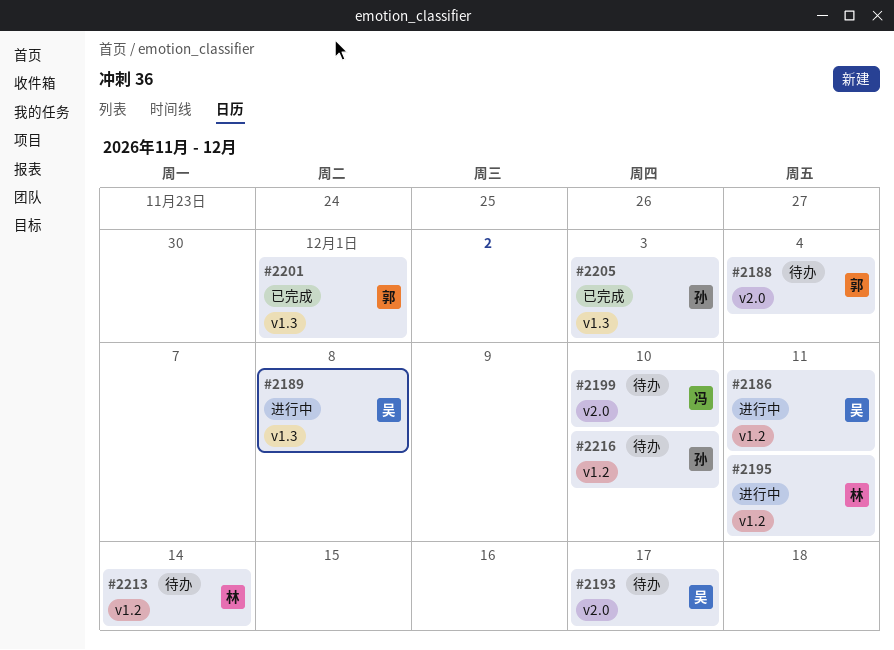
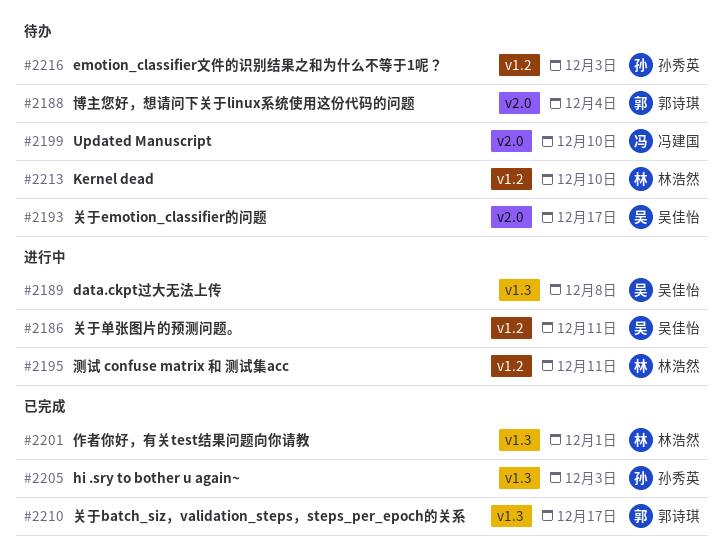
#2201, owner: 郭诗琪 -> 林浩然
#2210: none -> present
#2213, due: Dec 14 -> Dec 10
#2216, due: Dec 10 -> Dec 3

